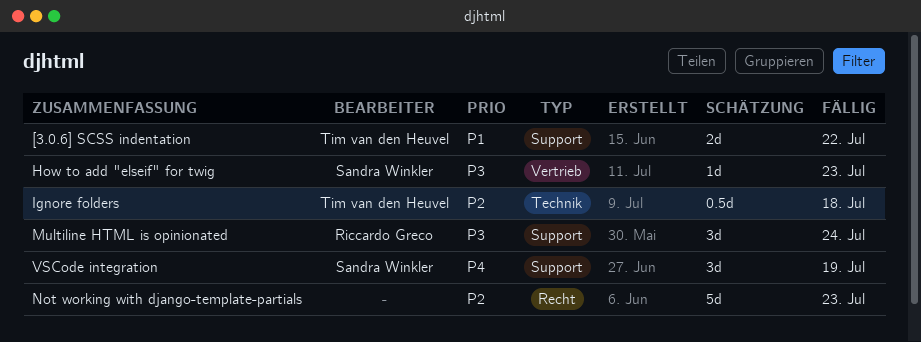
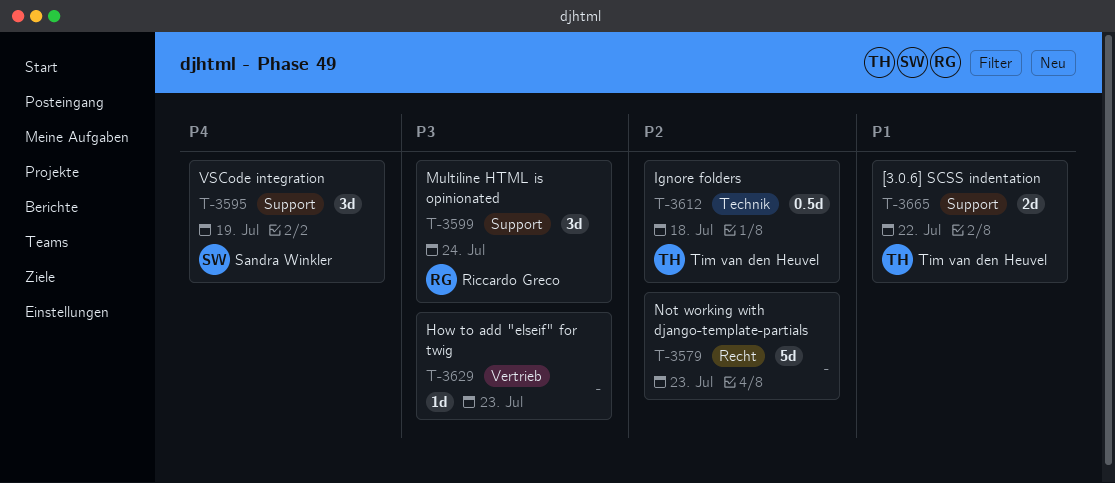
How to add "elseif" for twig, owner: Sandra Winkler -> none

